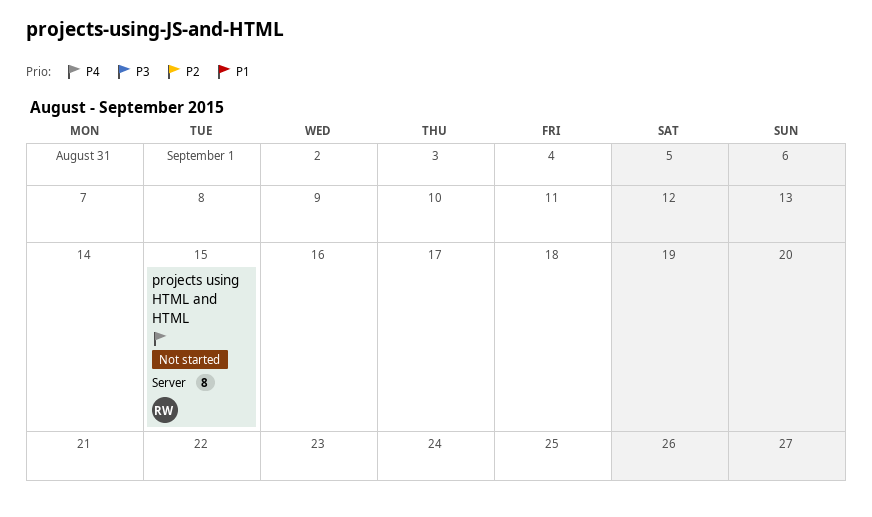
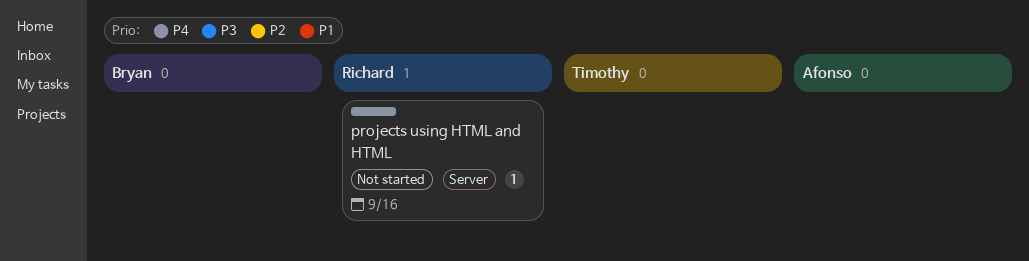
projects using HTML and HTML, estimate: 8 -> 1
projects using HTML and HTML, due: Sep 15 -> Sep 16

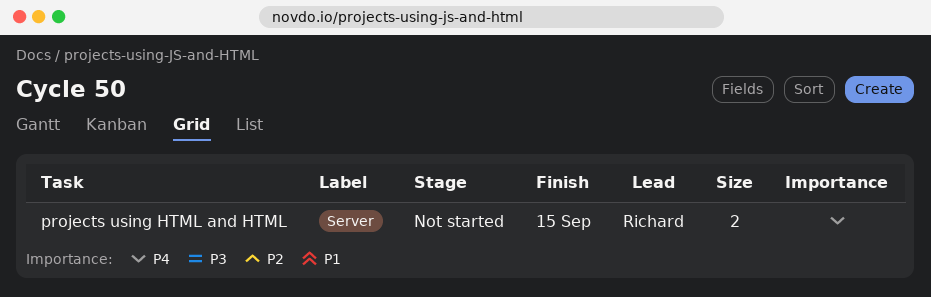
projects using HTML and HTML, estimate: 1 -> 2
projects using HTML and HTML, due: Sep 16 -> Sep 15

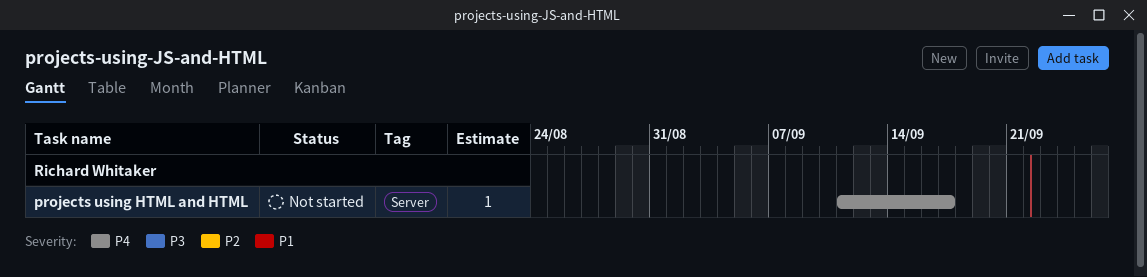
projects using HTML and HTML, estimate: 2 -> 1
projects using HTML and HTML, due: Sep 15 -> Sep 17

